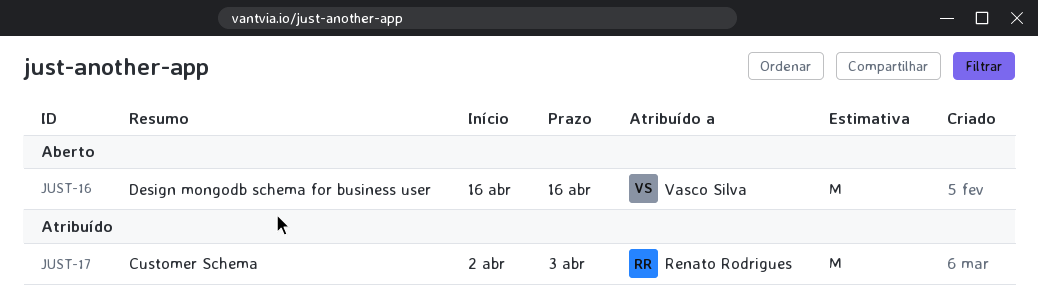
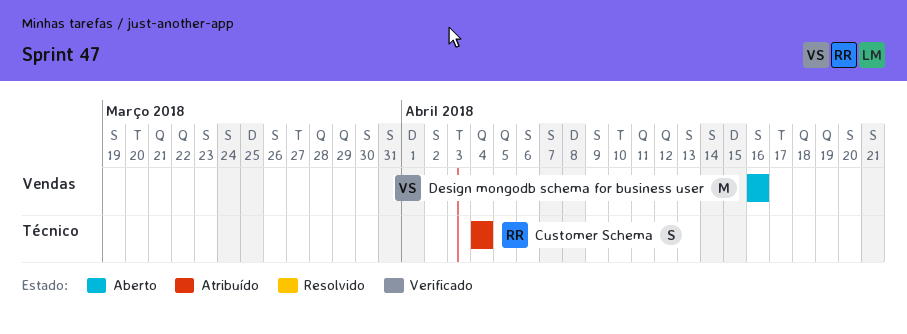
Customer Schema, estimate: M -> S
Customer Schema, start: Apr 2 -> Apr 4
Customer Schema, due: Apr 3 -> Apr 4

